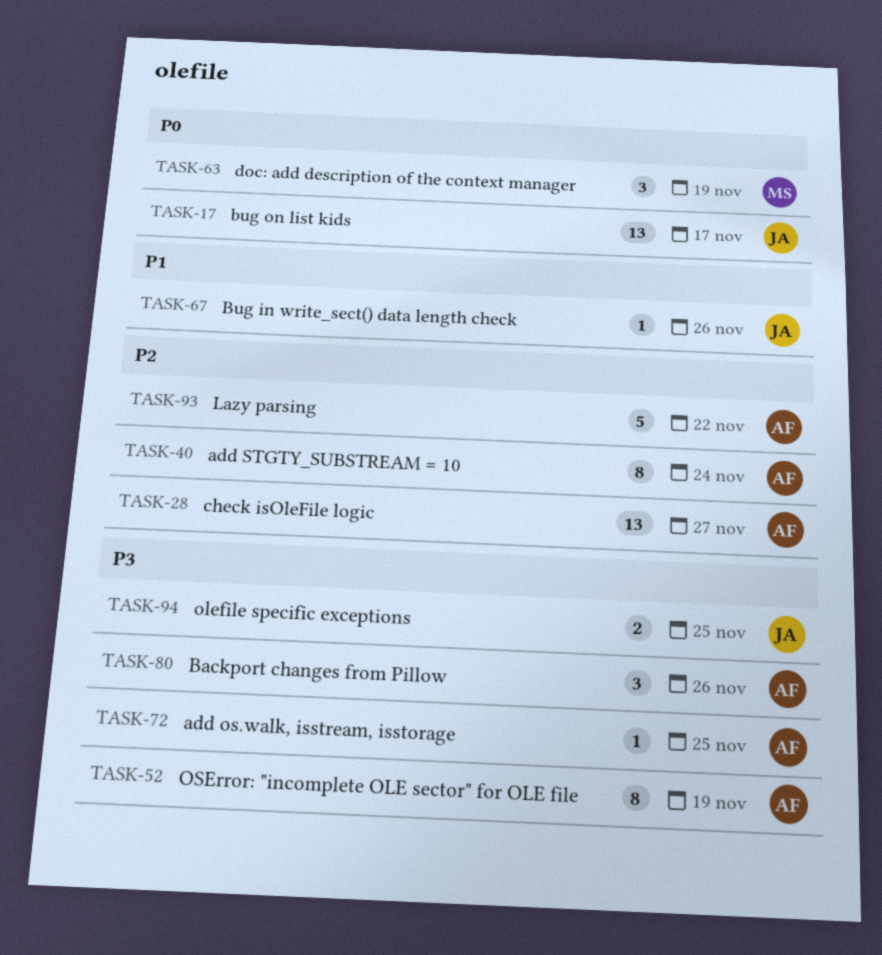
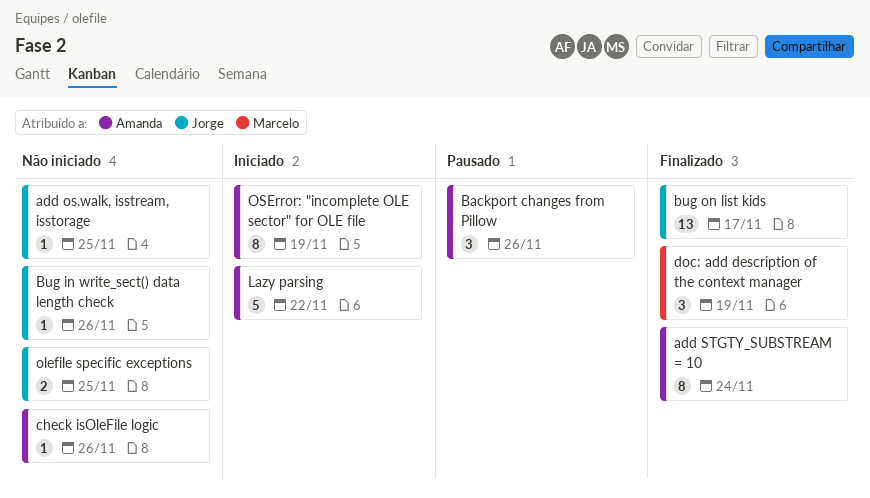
add os.walk, isstream, isstorage, owner: Amanda -> Jorge
check isOleFile logic, estimate: 13 -> 1
check isOleFile logic, due: Nov 27 -> Nov 26

